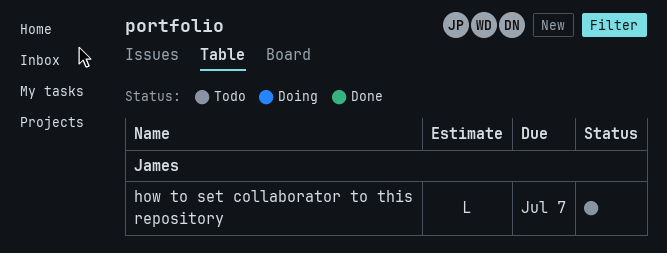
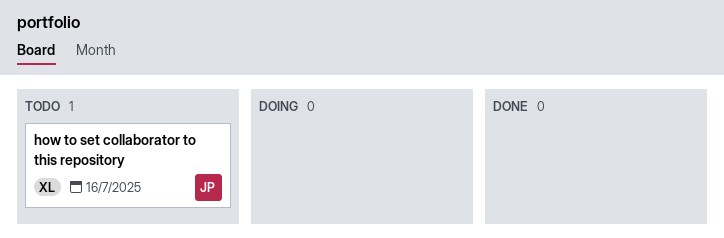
how to set collaborator to this repository, estimate: L -> XL
how to set collaborator to this repository, due: Jul 7 -> Jul 16

